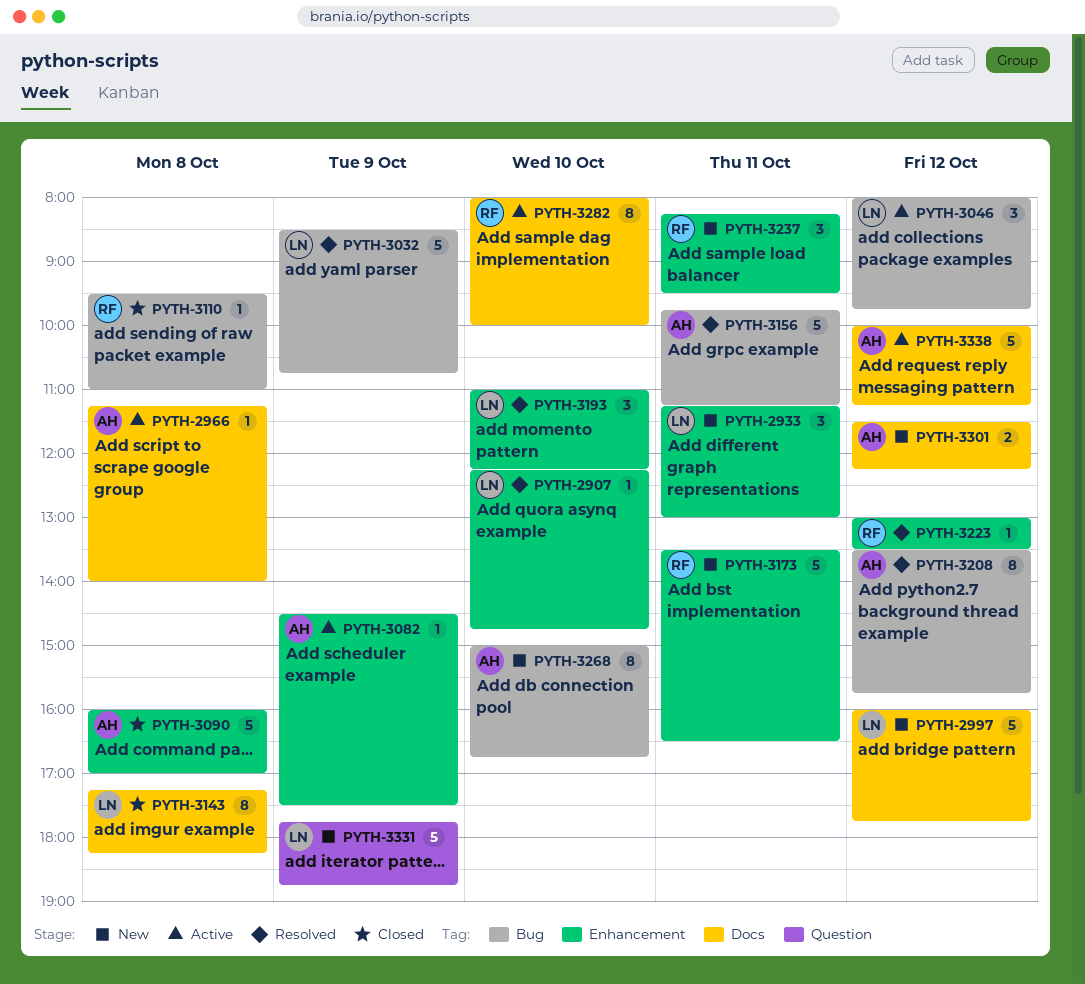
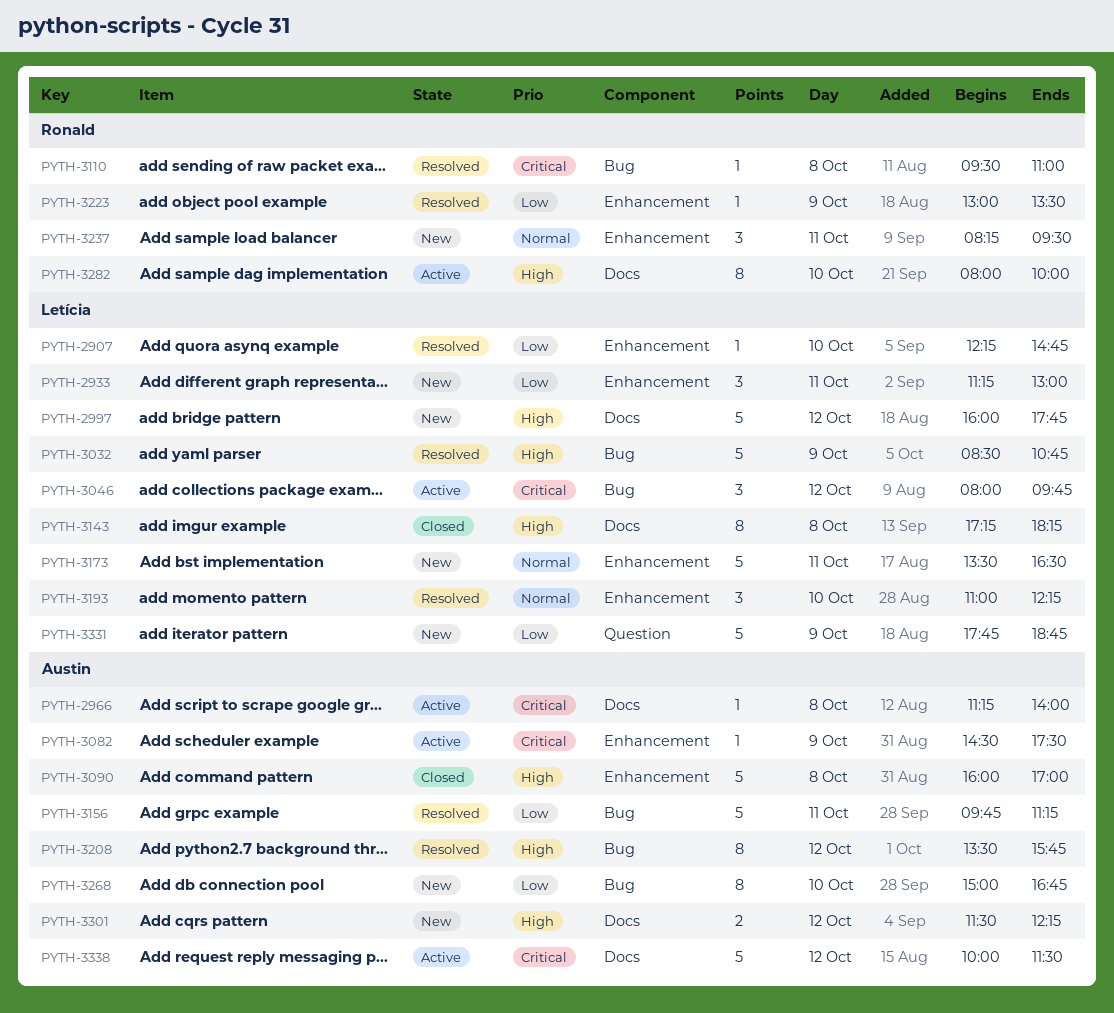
PYTH-3110, status: Closed -> Resolved
PYTH-3173, owner: Ronald -> Letícia
PYTH-3223, day: Oct 12 -> Oct 9
PYTH-3338, ends: 11:15 -> 11:30

